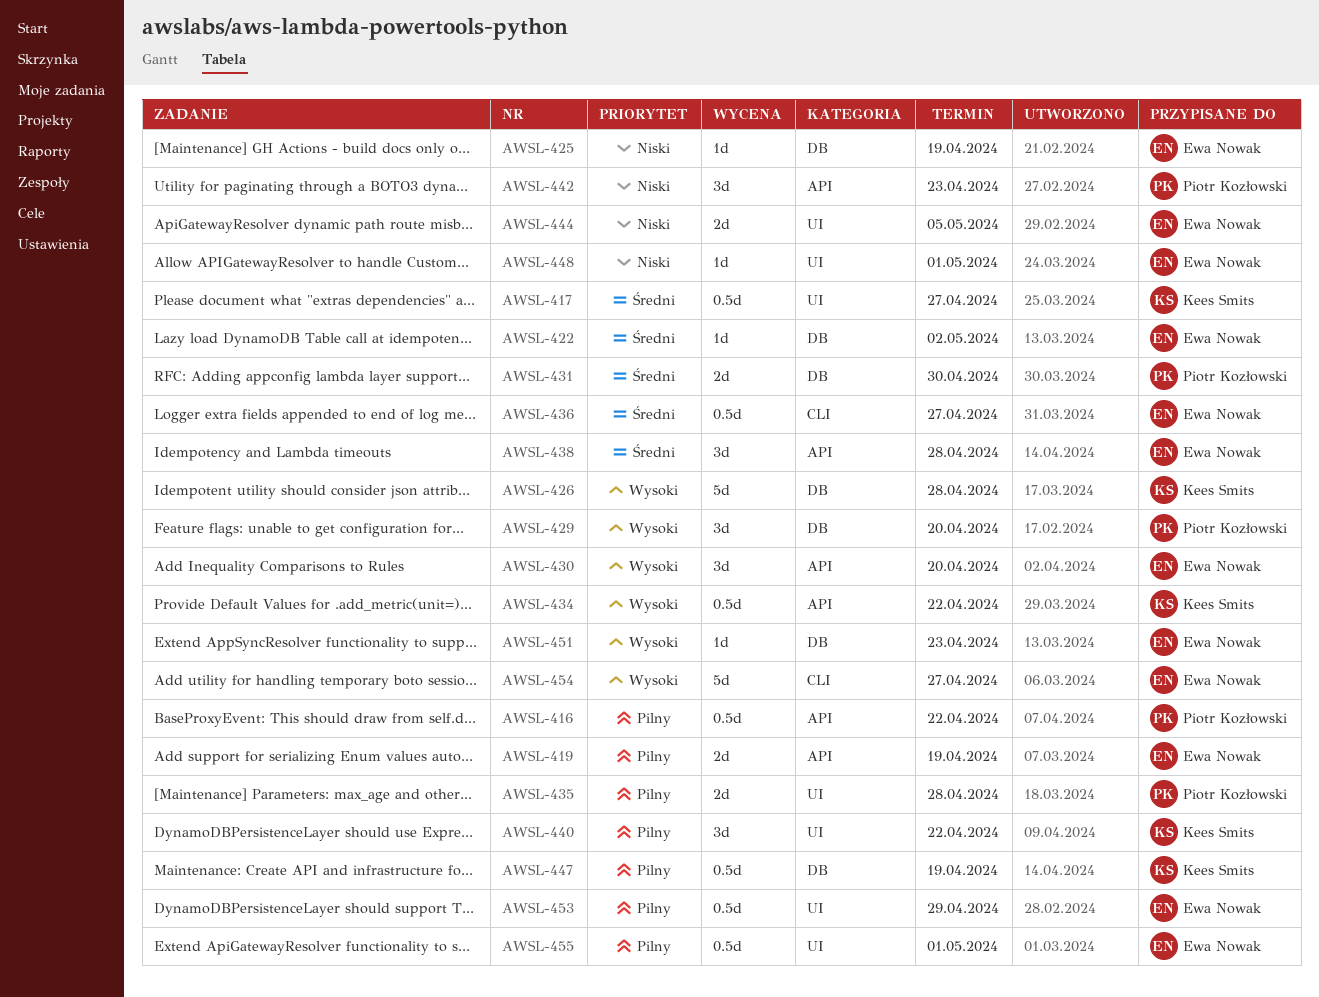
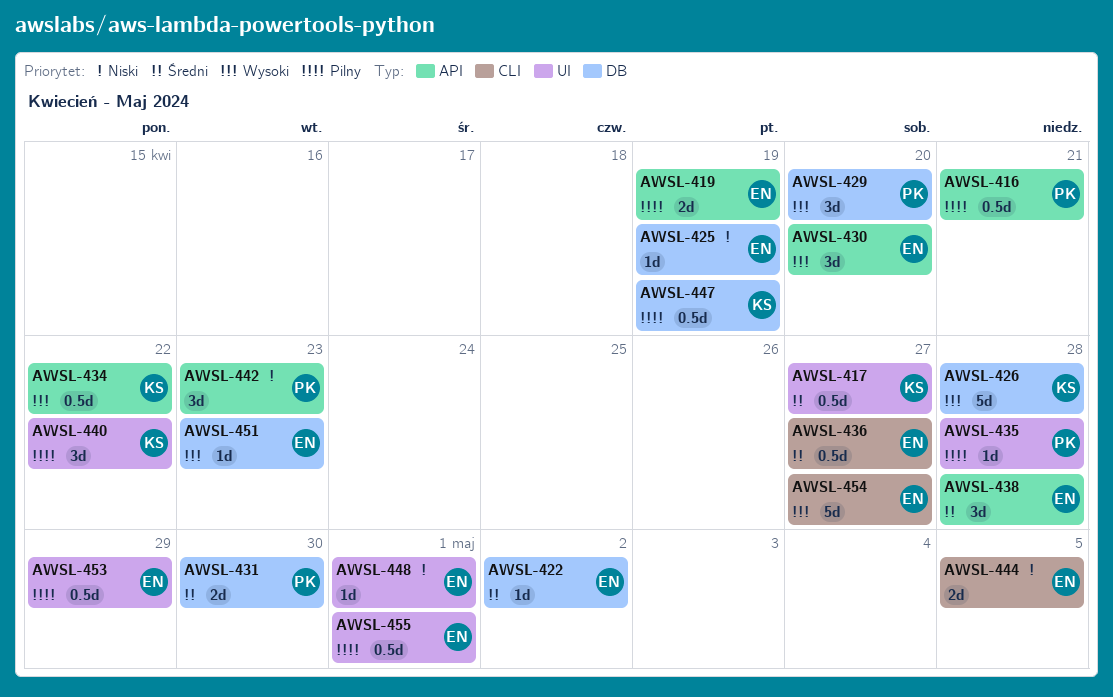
AWSL-416, due: Apr 22 -> Apr 21
AWSL-435, estimate: 2d -> 1d
AWSL-444, label: UI -> CLI

